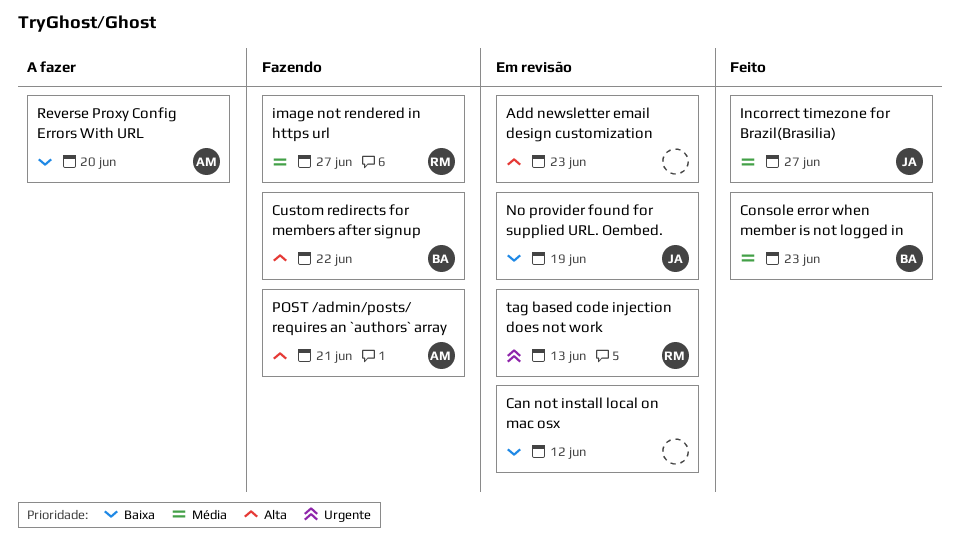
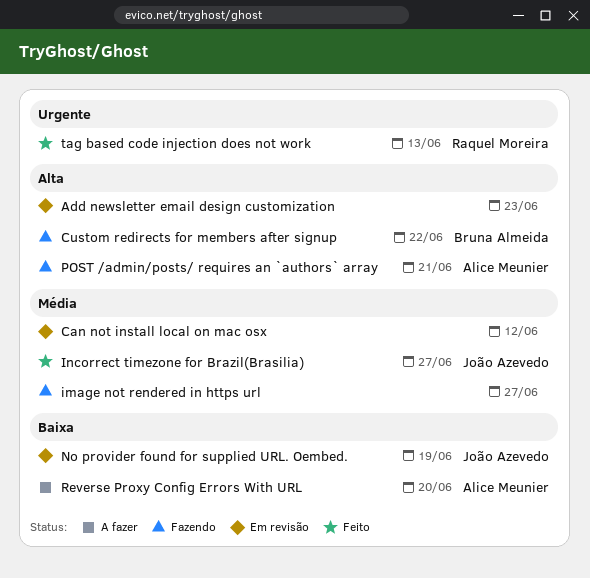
Can not install local on mac osx, priority: Baixa -> Média
Console error when member is not logged in: present -> none
image not rendered in https url, owner: Raquel Moreira -> none
tag based code injection does not work, status: Em revisão -> Feito

